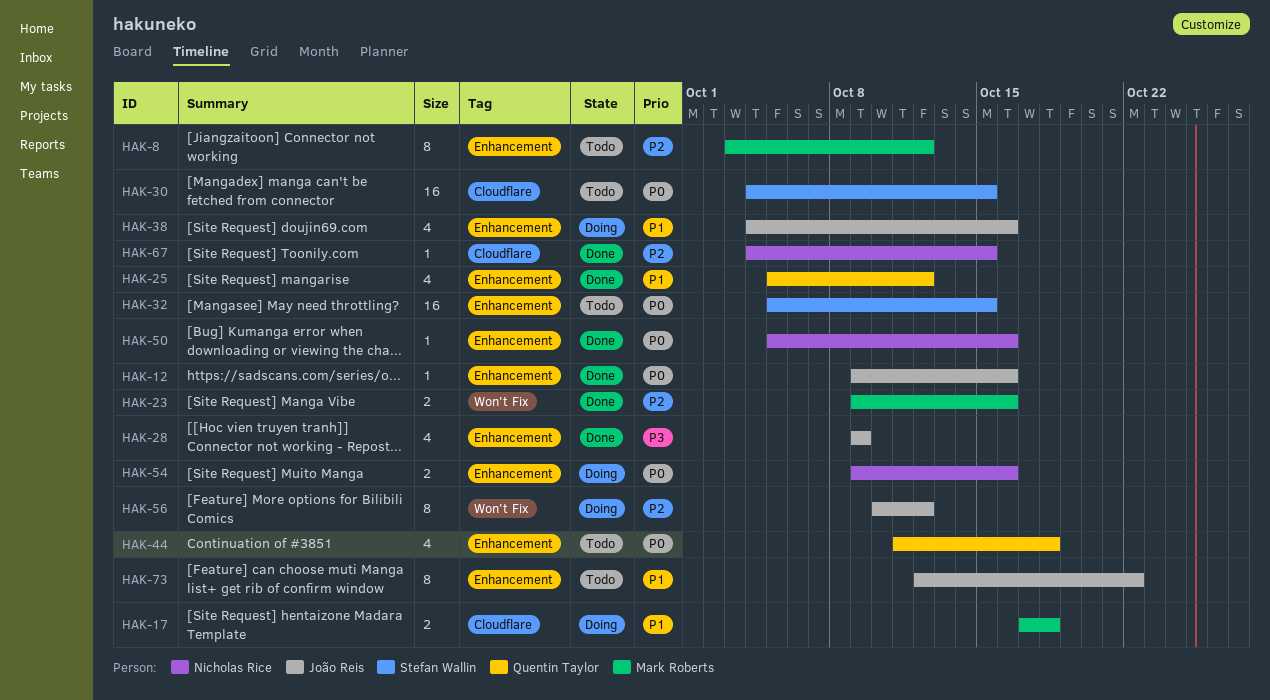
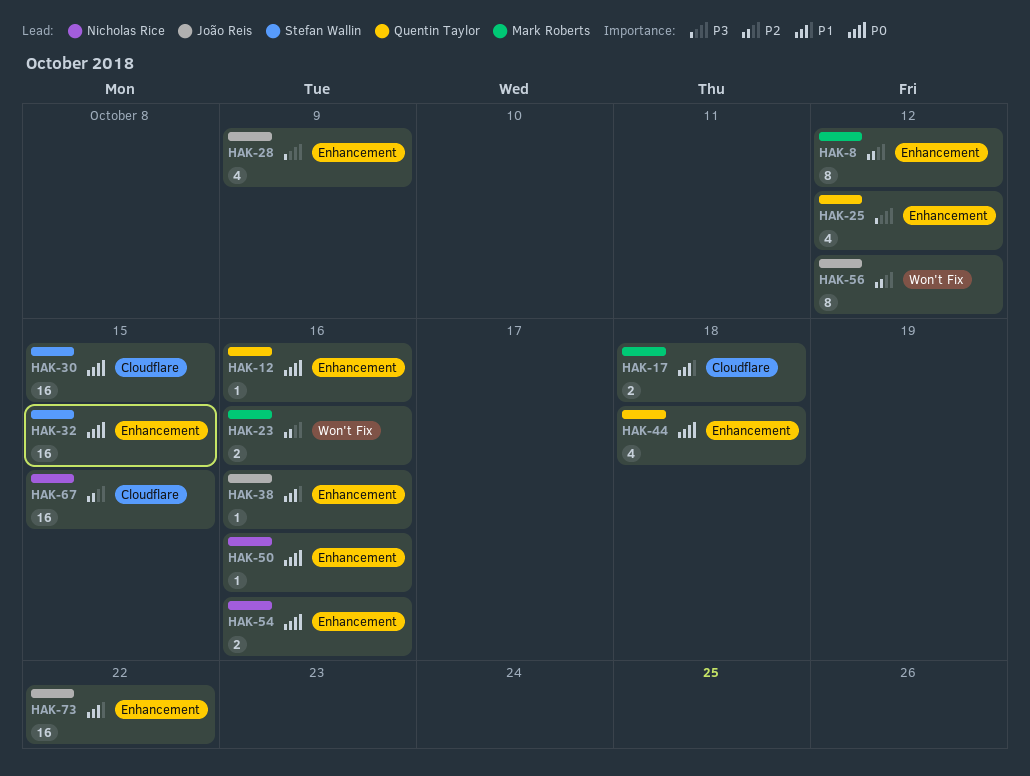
HAK-12, owner: João Reis -> Quentin Taylor
HAK-25, priority: P1 -> P3
HAK-38, estimate: 4 -> 1
HAK-67, estimate: 1 -> 16
HAK-73, estimate: 8 -> 16

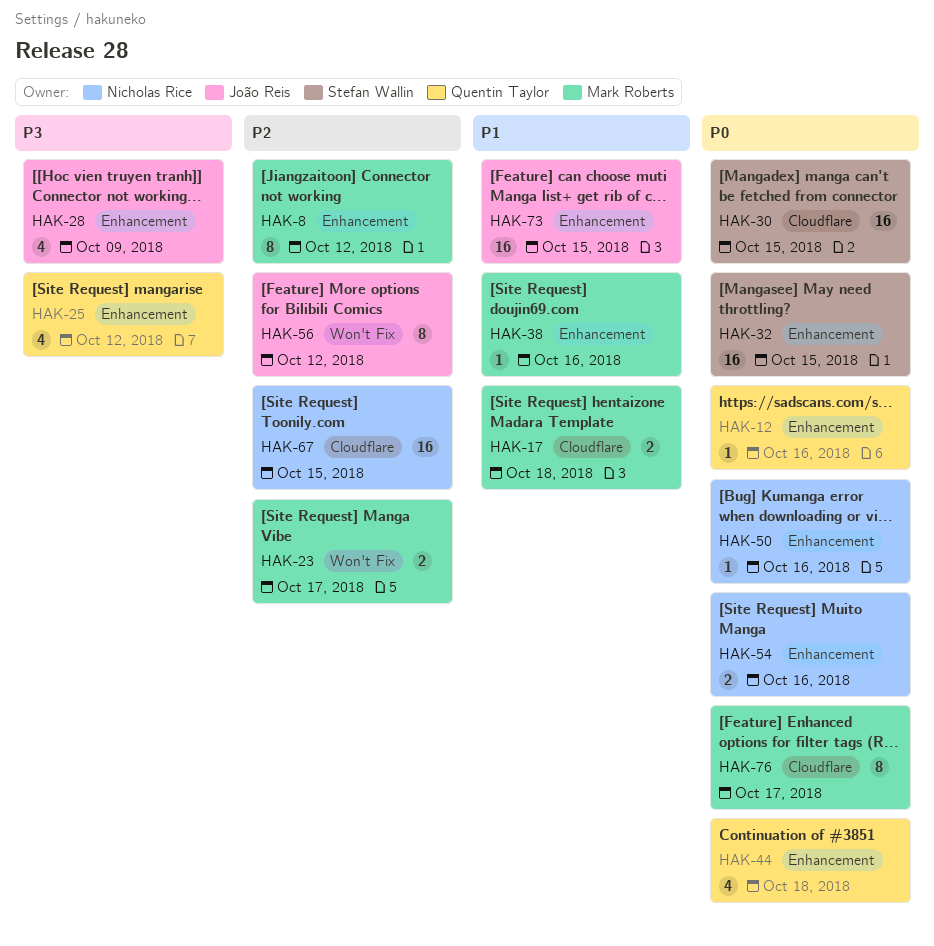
HAK-23, due: Oct 16 -> Oct 17
HAK-38, owner: João Reis -> Mark Roberts
HAK-73, due: Oct 22 -> Oct 15
HAK-76: none -> present

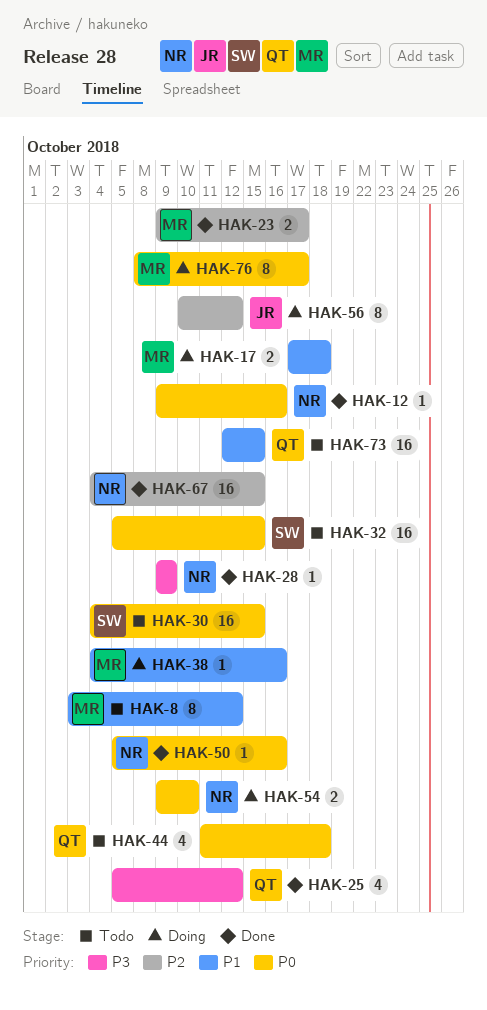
HAK-8, priority: P2 -> P1
HAK-12, owner: Quentin Taylor -> Nicholas Rice
HAK-28, owner: João Reis -> Nicholas Rice
HAK-28, estimate: 4 -> 1
HAK-54, due: Oct 16 -> Oct 10
HAK-73, owner: João Reis -> Quentin Taylor

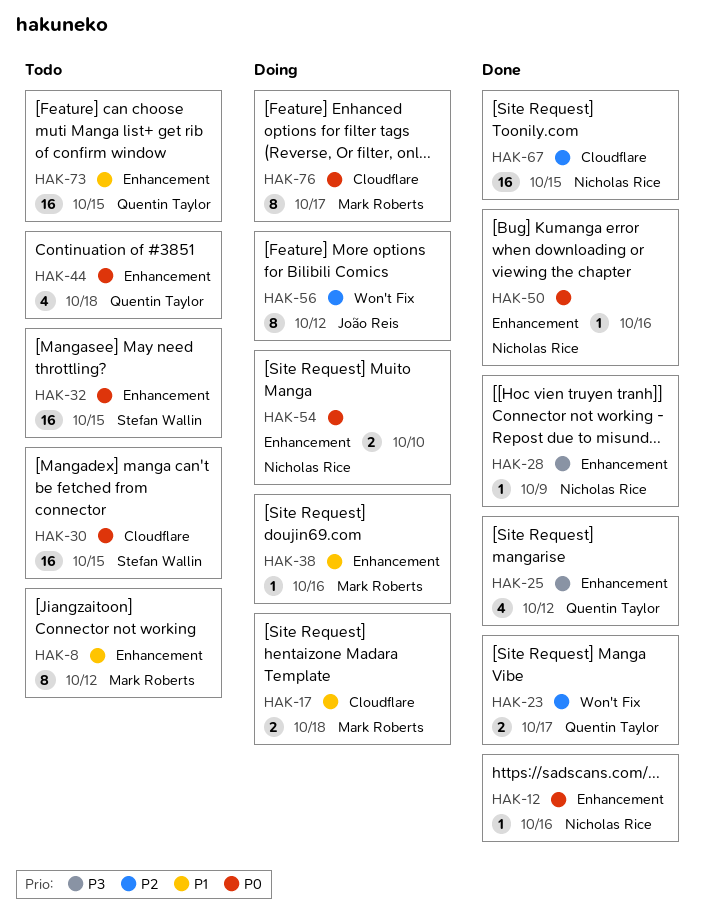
HAK-23, owner: Mark Roberts -> Quentin Taylor

